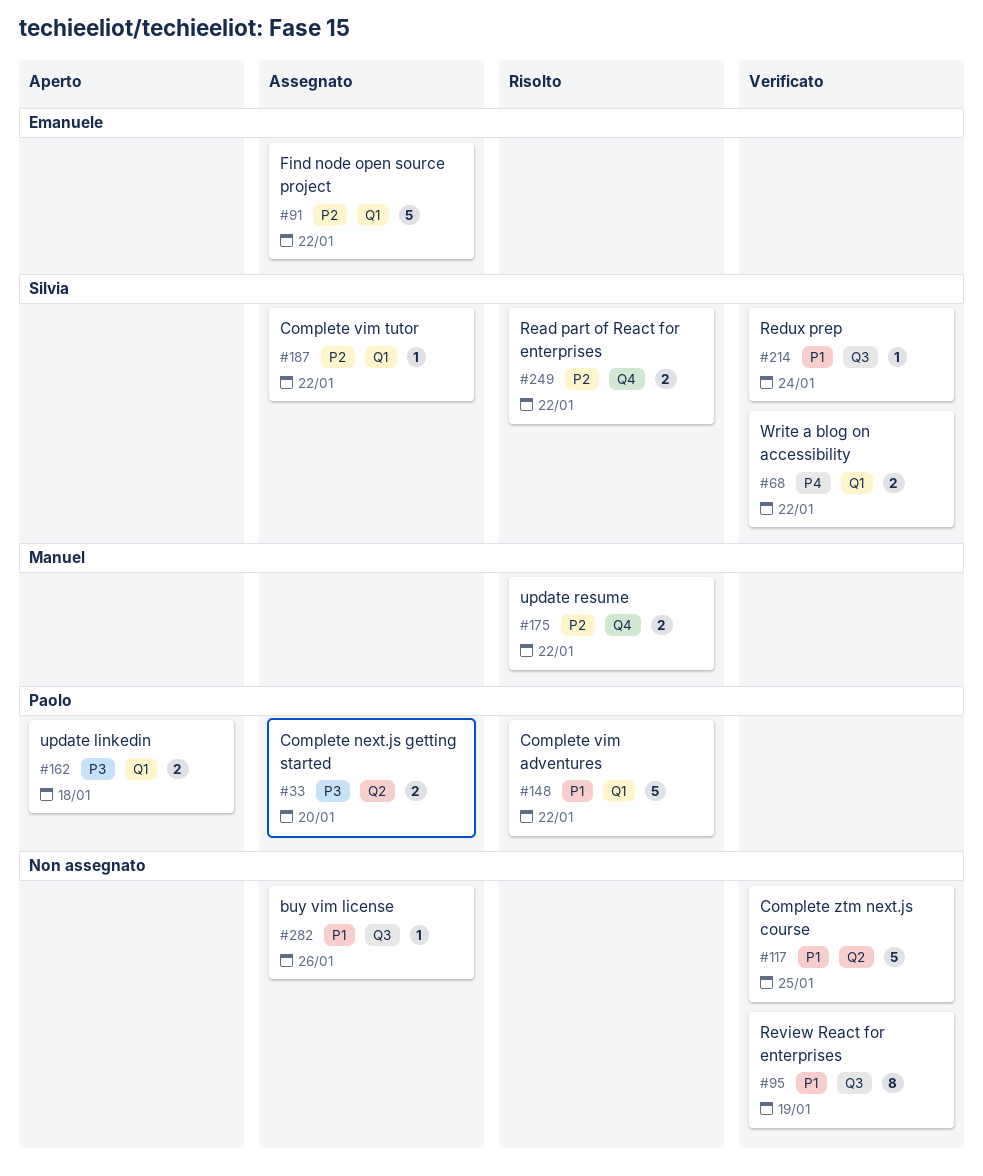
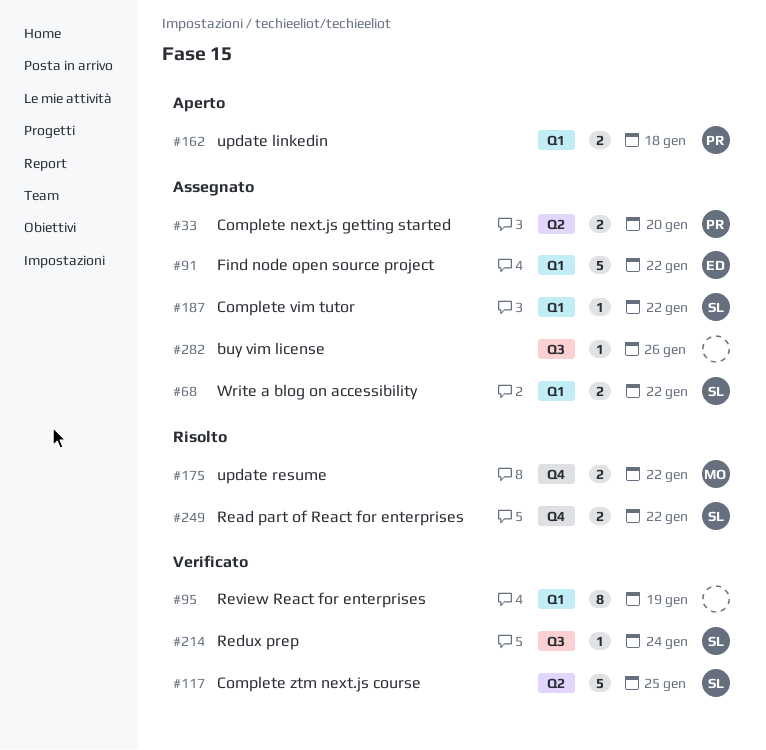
#68, status: Verificato -> Assegnato
#95, label: Q3 -> Q1
#117, owner: none -> Silvia
#148: present -> none

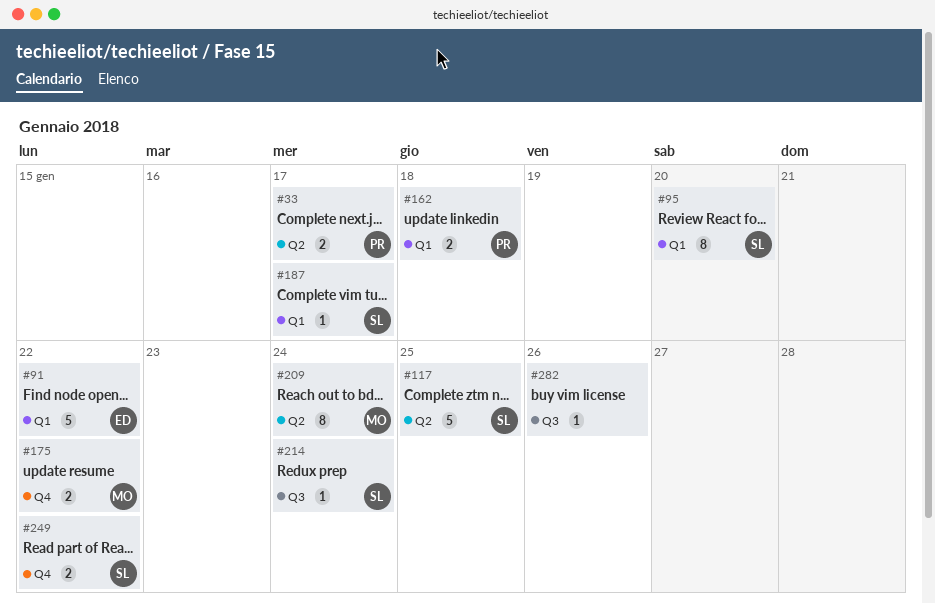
#33, due: Jan 20 -> Jan 17
#68: present -> none
#95, owner: none -> SL
#95, due: Jan 19 -> Jan 20
#187, due: Jan 22 -> Jan 17
#209: none -> present

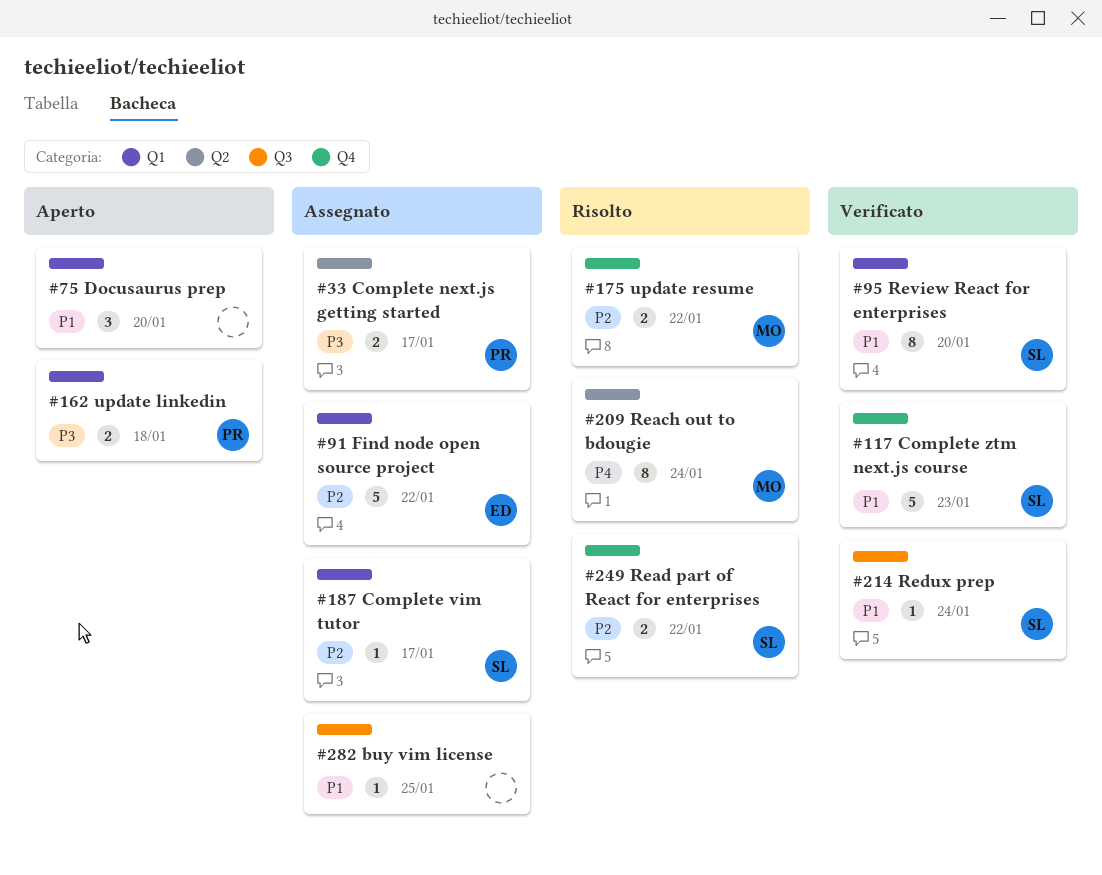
#75: none -> present
#117, label: Q2 -> Q4
#117, due: Jan 25 -> Jan 23
#282, due: Jan 26 -> Jan 25

